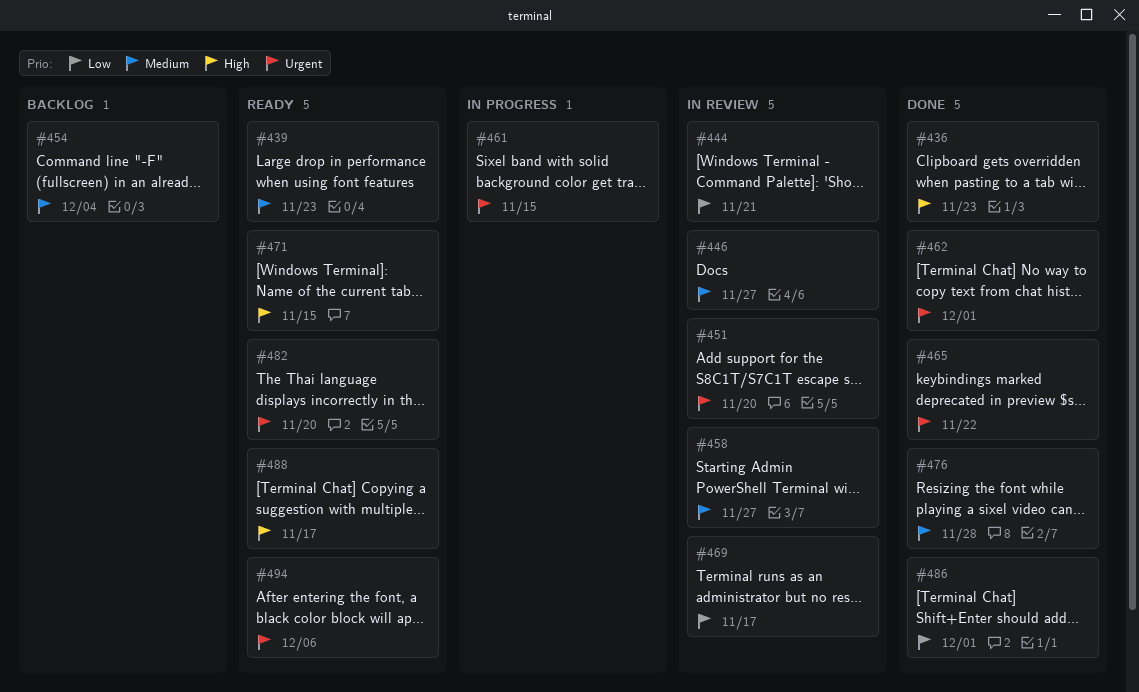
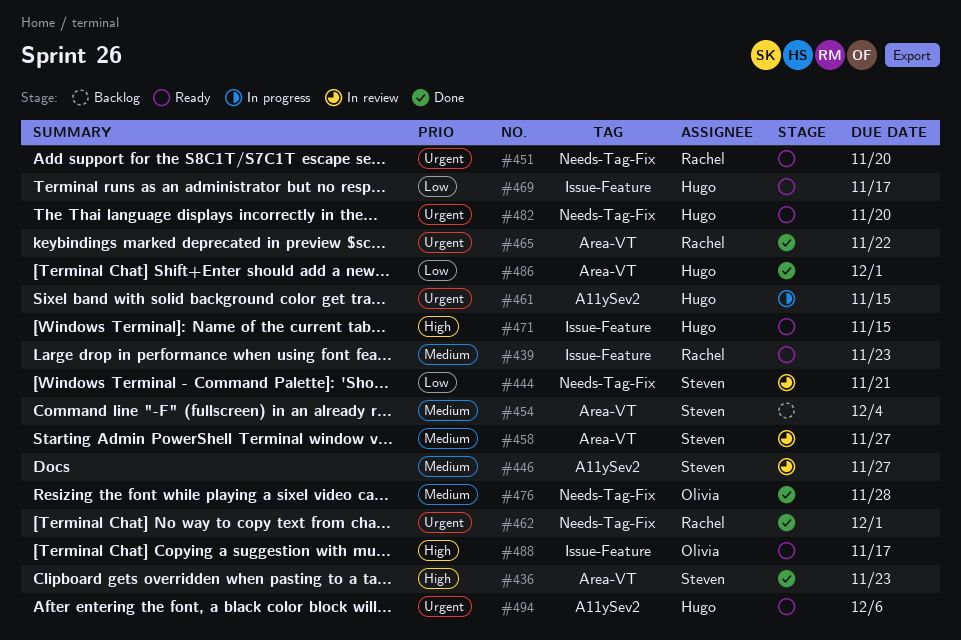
#451, status: In review -> Ready
#469, status: In review -> Ready

